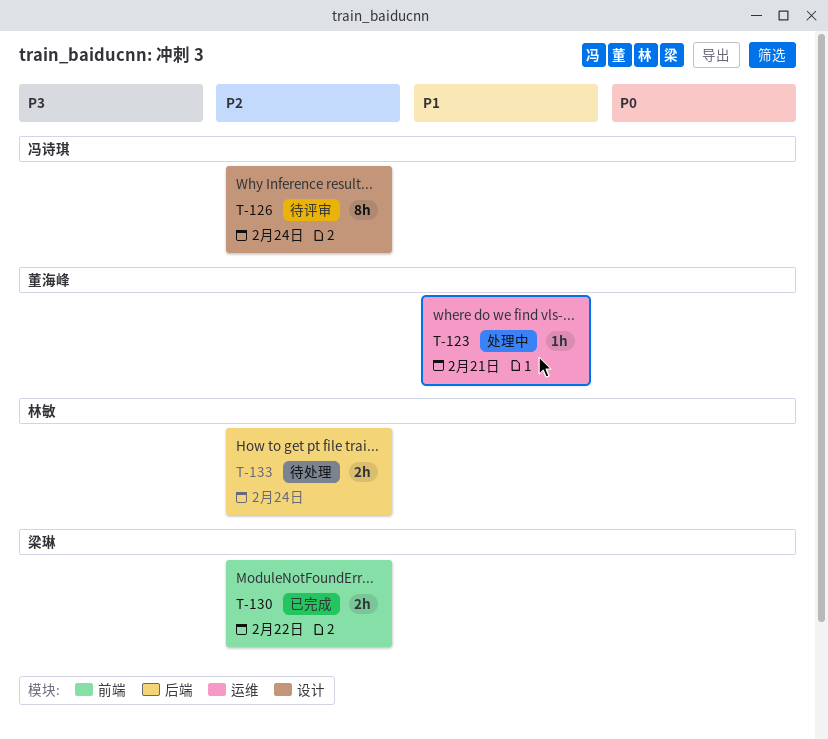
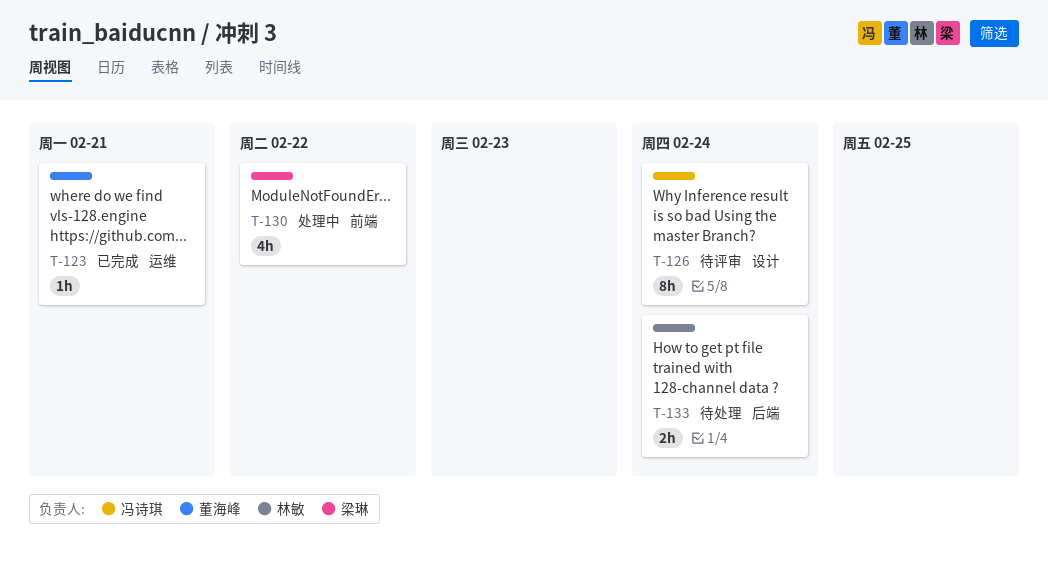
T-123, status: 处理中 -> 已完成
T-130, status: 已完成 -> 处理中
T-130, estimate: 2h -> 4h

